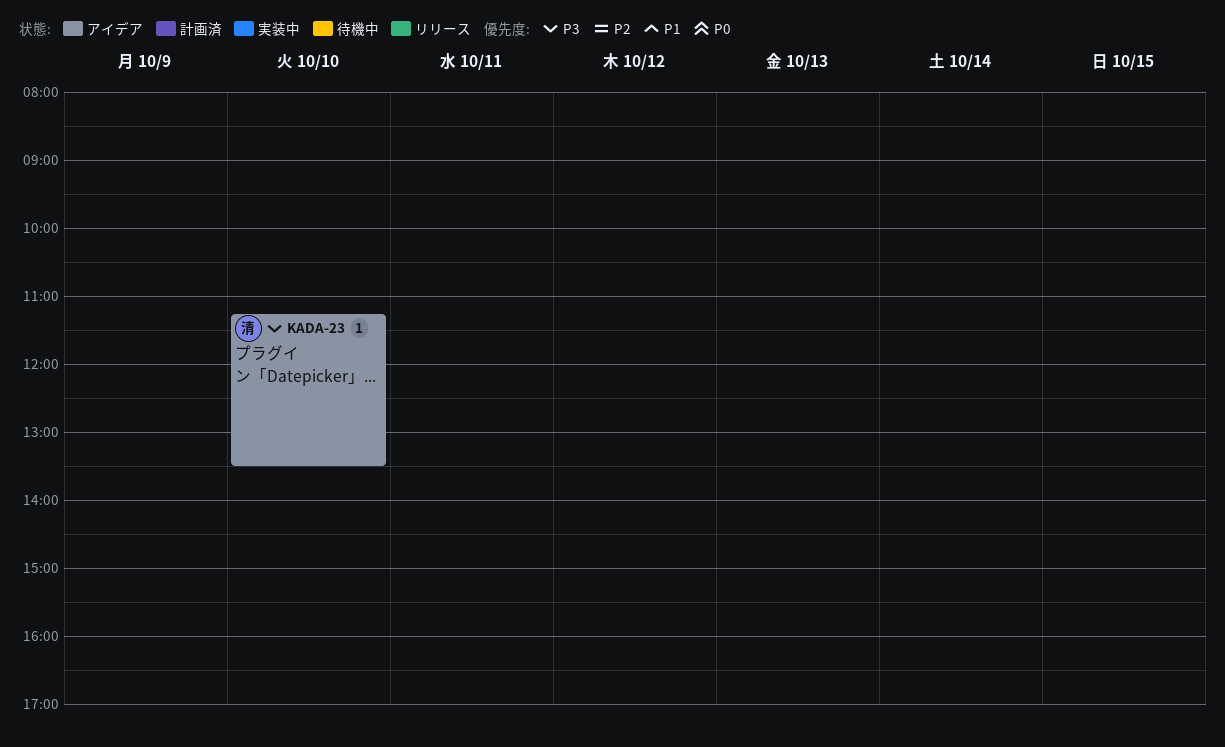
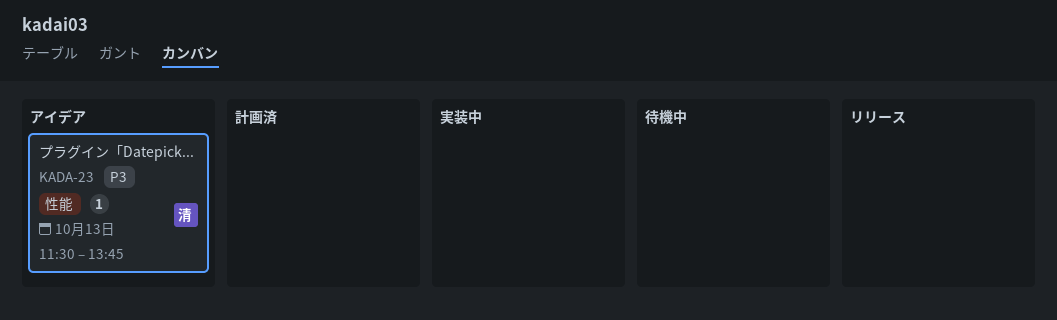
KADA-23, day: Oct 10 -> Oct 13
KADA-23, begins: 11:15 -> 11:30
KADA-23, ends: 13:30 -> 13:45

